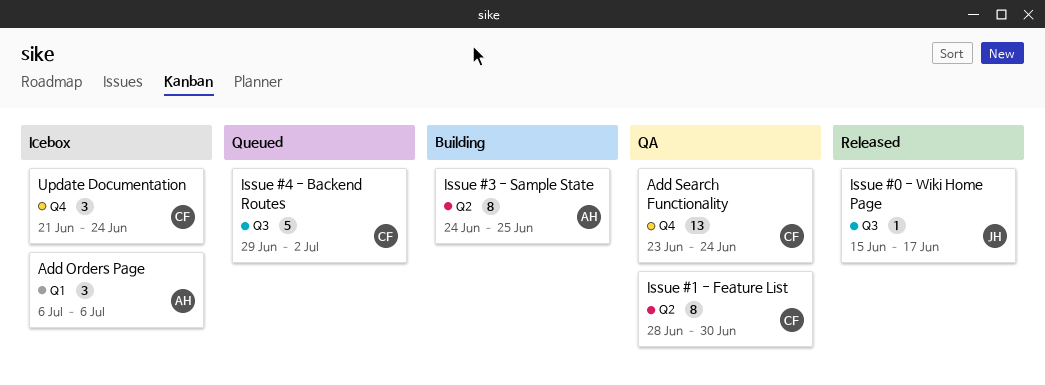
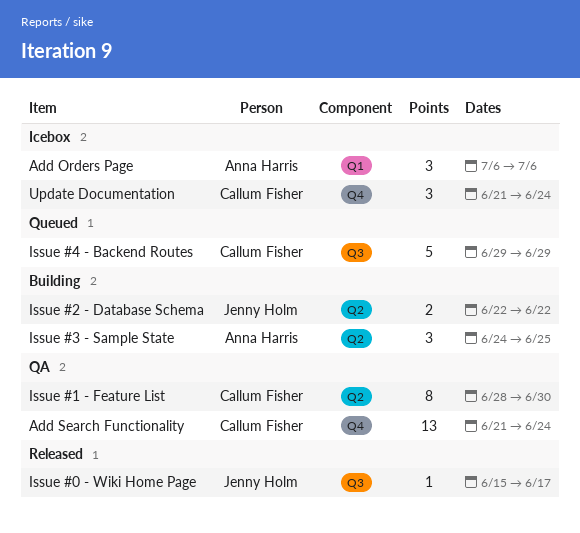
Add Search Functionality, start: Jun 23 -> Jun 21
Issue #2 - Database Schema: none -> present
Issue #3 - Sample State, estimate: 8 -> 3
Issue #4 - Backend Routes, due: Jul 2 -> Jun 29

